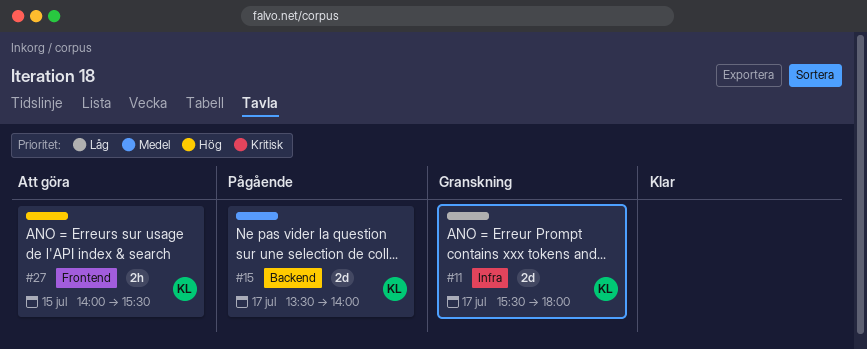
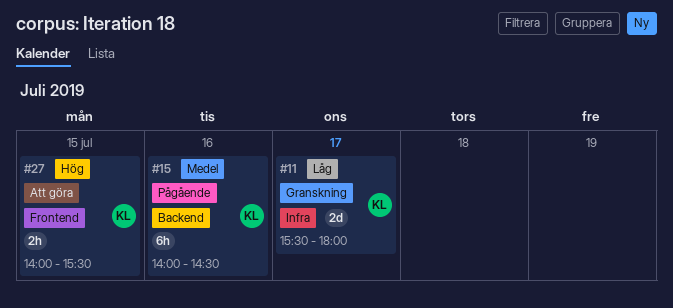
#15, estimate: 2d -> 6h
#15, day: Jul 17 -> Jul 16
#15, begins: 13:30 -> 14:00
#15, ends: 14:00 -> 14:30

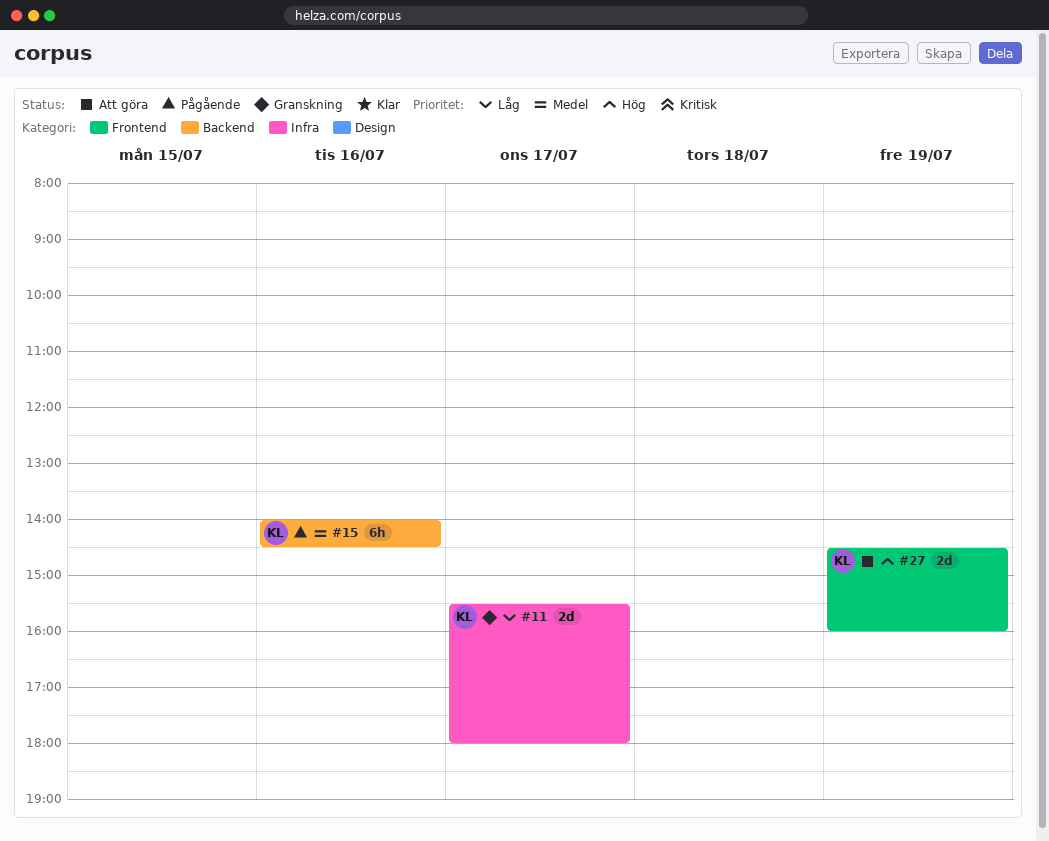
#27, estimate: 2h -> 2d
#27, day: Jul 15 -> Jul 19
#27, begins: 14:00 -> 14:30
#27, ends: 15:30 -> 16:00

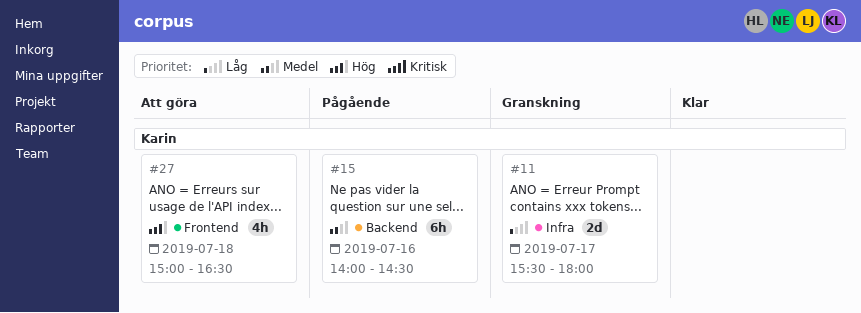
#27, estimate: 2d -> 4h
#27, day: Jul 19 -> Jul 18
#27, begins: 14:30 -> 15:00
#27, ends: 16:00 -> 16:30

